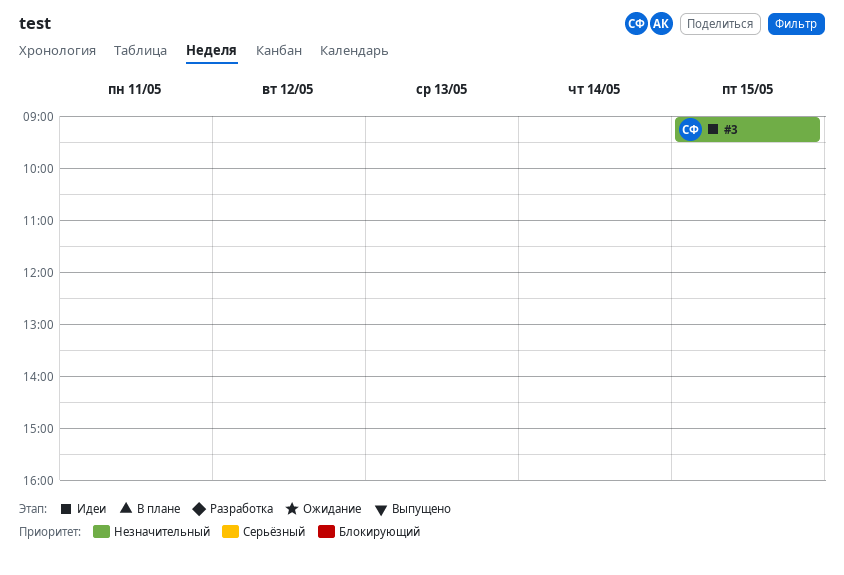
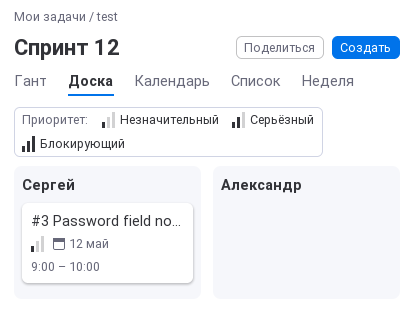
#3, day: May 15 -> May 12
#3, ends: 09:30 -> 10:00

